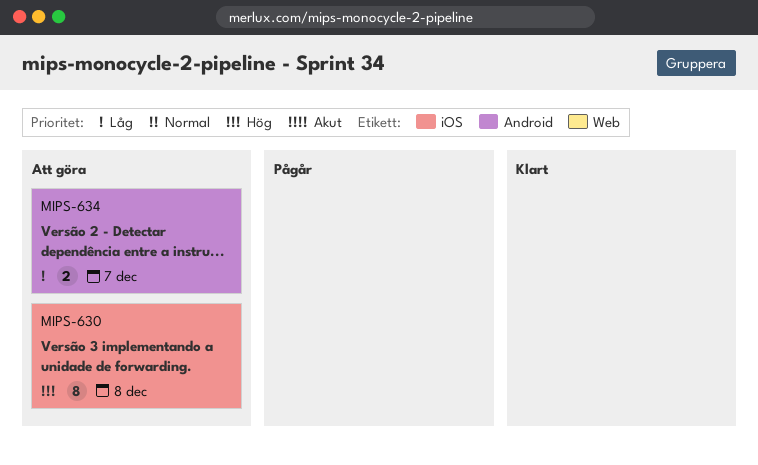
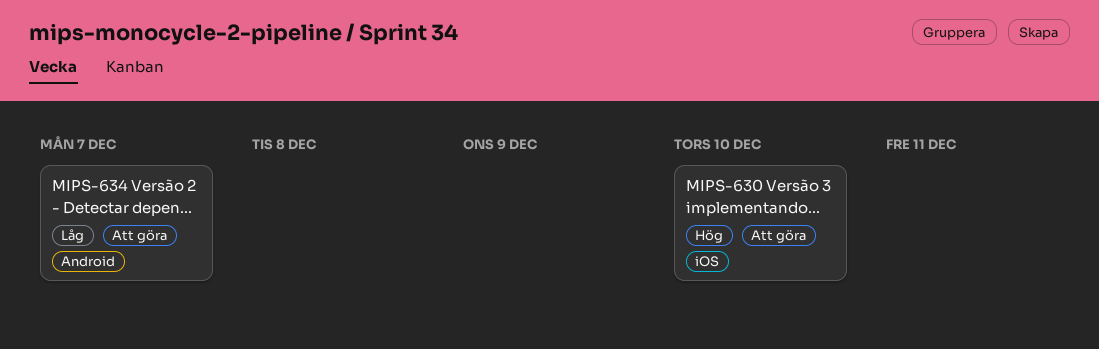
MIPS-630, due: Dec 8 -> Dec 10

